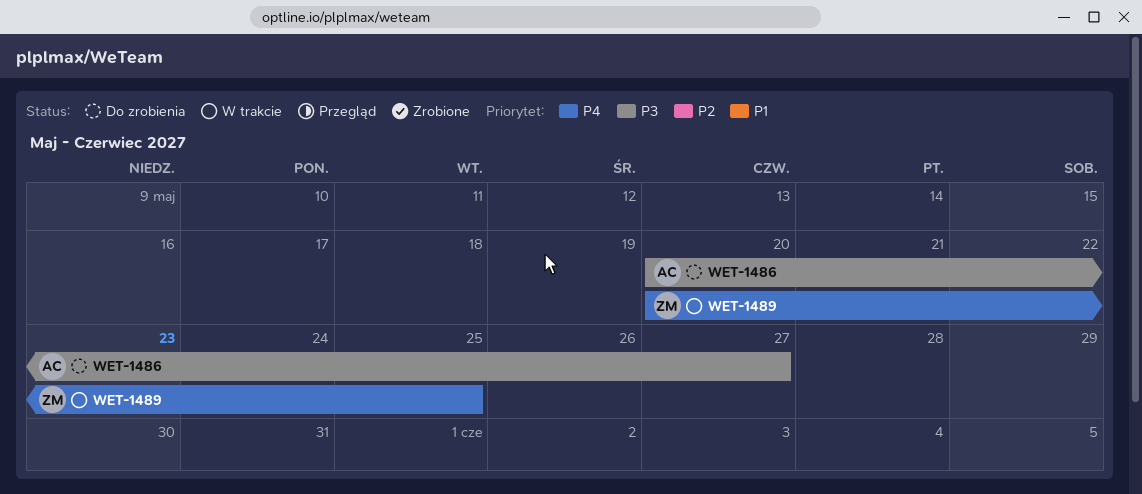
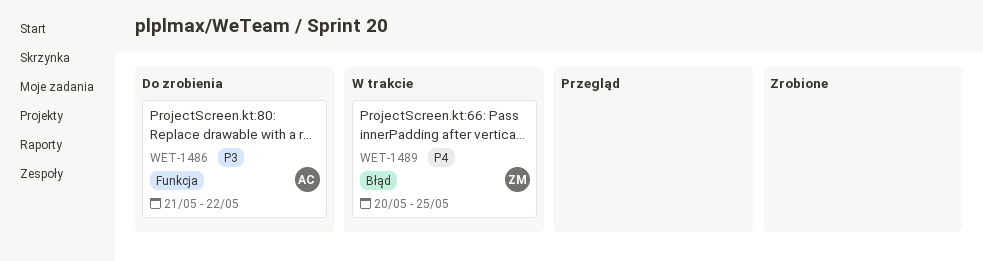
WET-1486, start: May 20 -> May 21
WET-1486, due: May 27 -> May 22

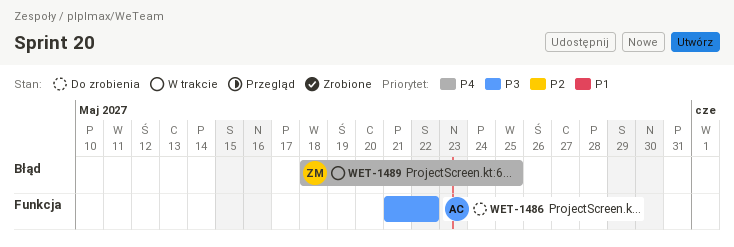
WET-1489, start: May 20 -> May 18

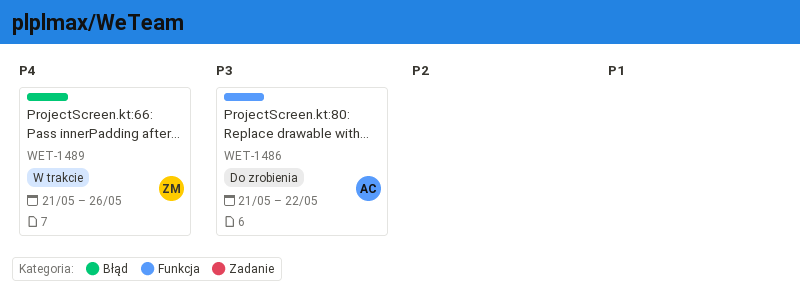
WET-1489, start: May 18 -> May 21
WET-1489, due: May 25 -> May 26

